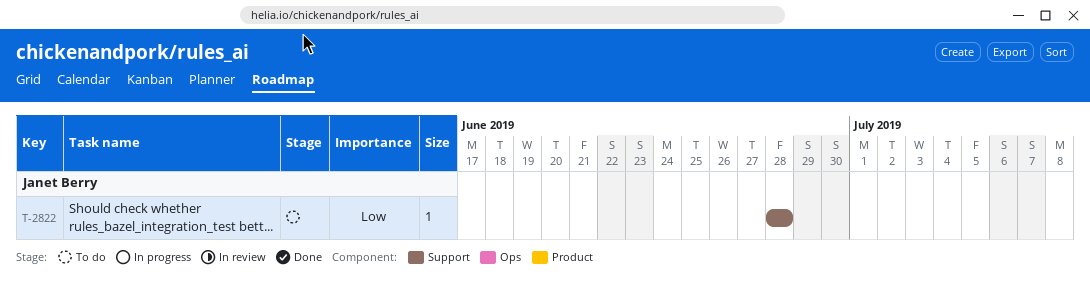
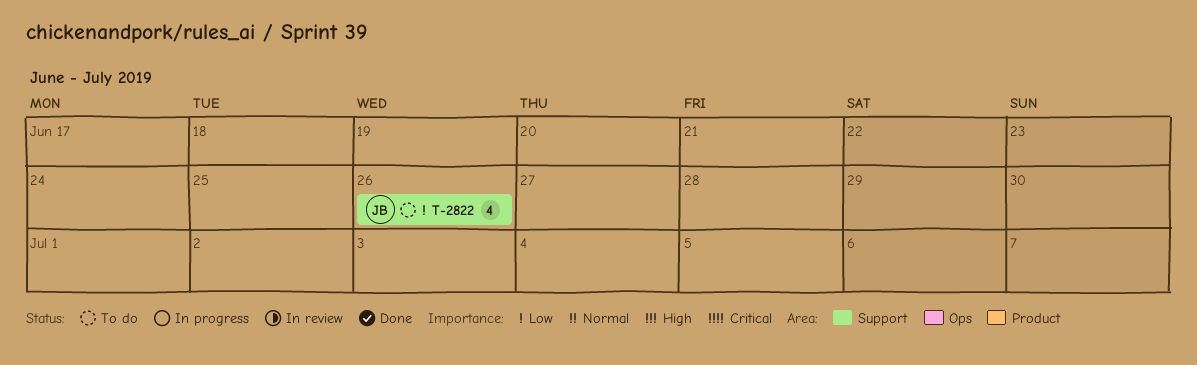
T-2822, estimate: 1 -> 4
T-2822, start: Jun 28 -> Jun 26
T-2822, due: Jun 28 -> Jun 26

